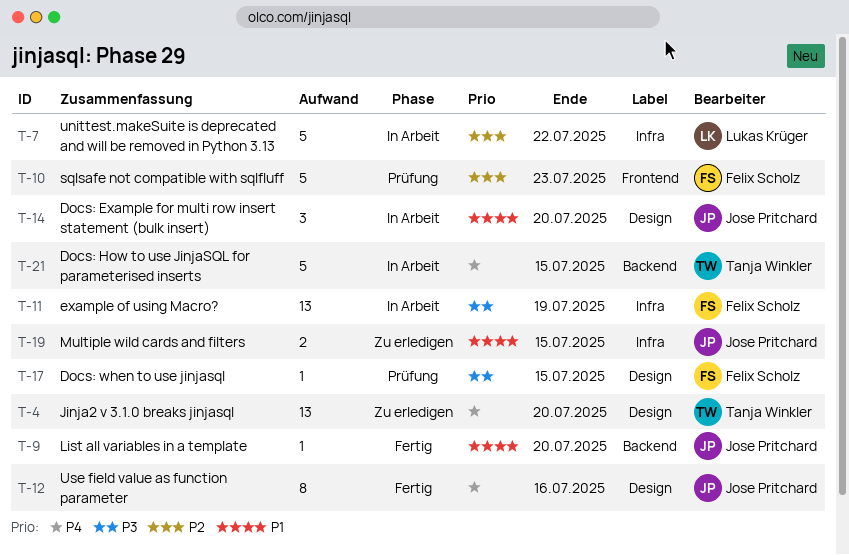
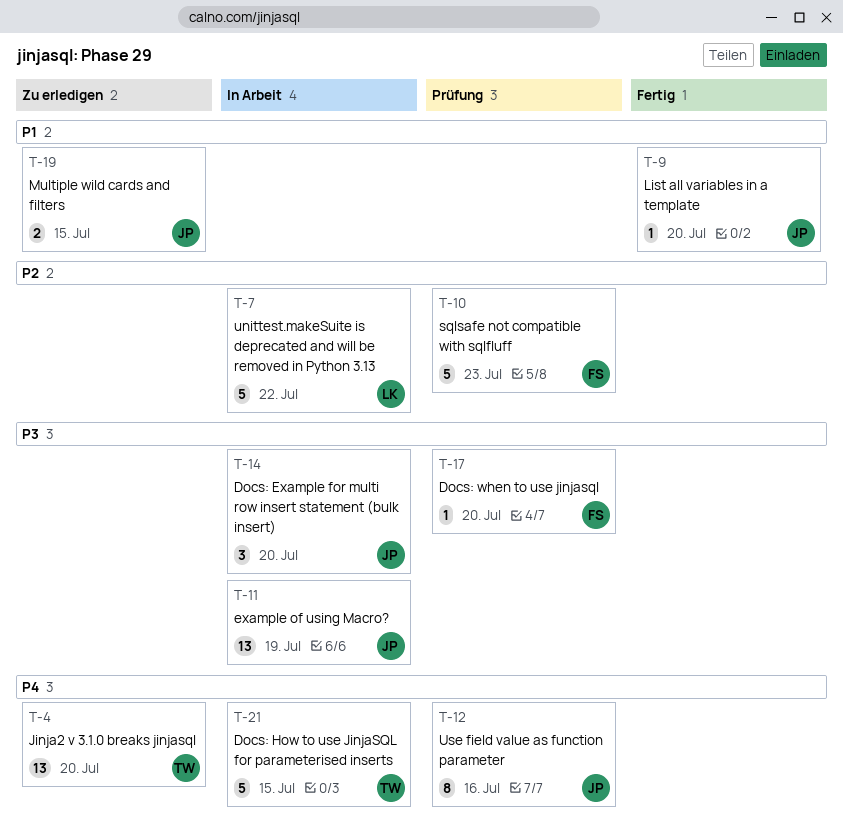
T-11, owner: Felix Scholz -> Jose Pritchard
T-12, status: Fertig -> Prüfung
T-14, priority: P1 -> P3
T-17, due: Jul 15 -> Jul 20

